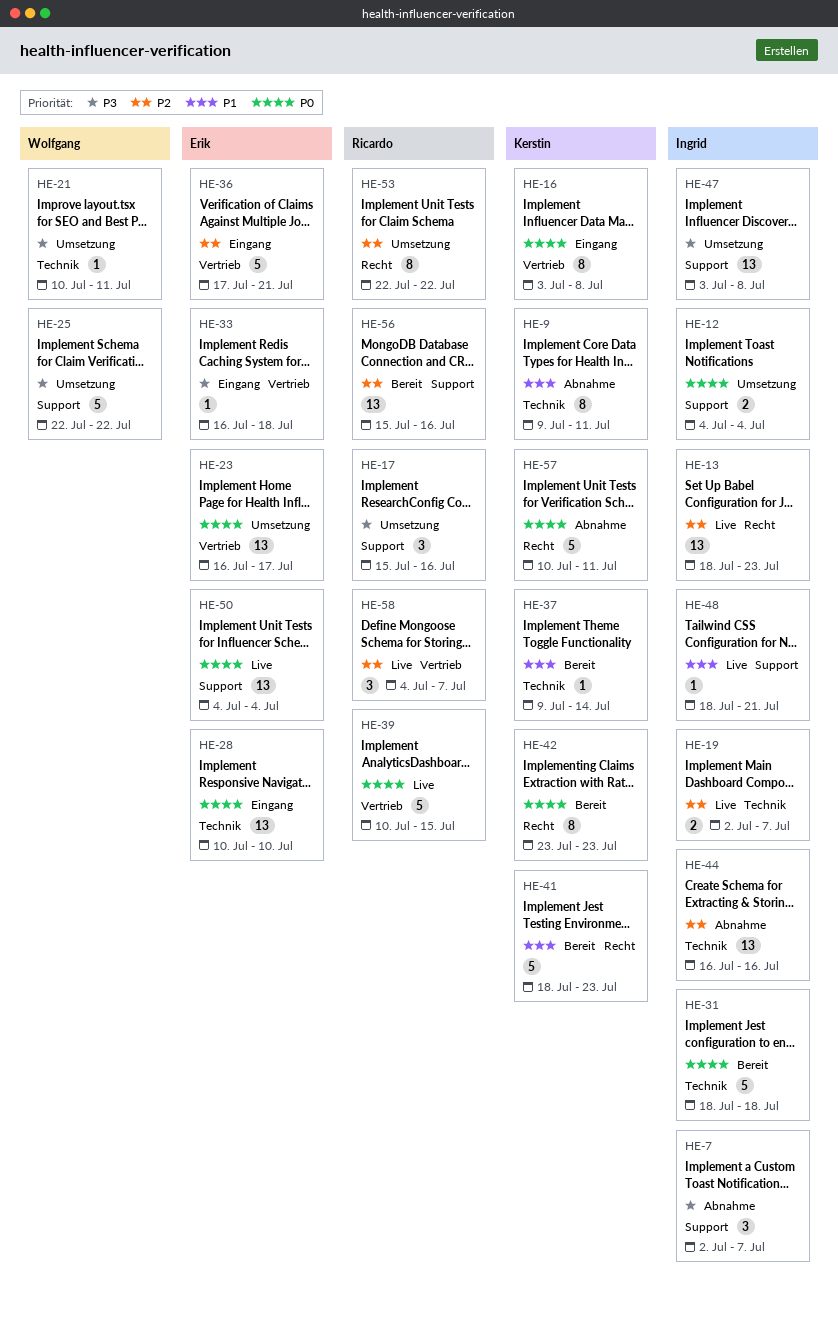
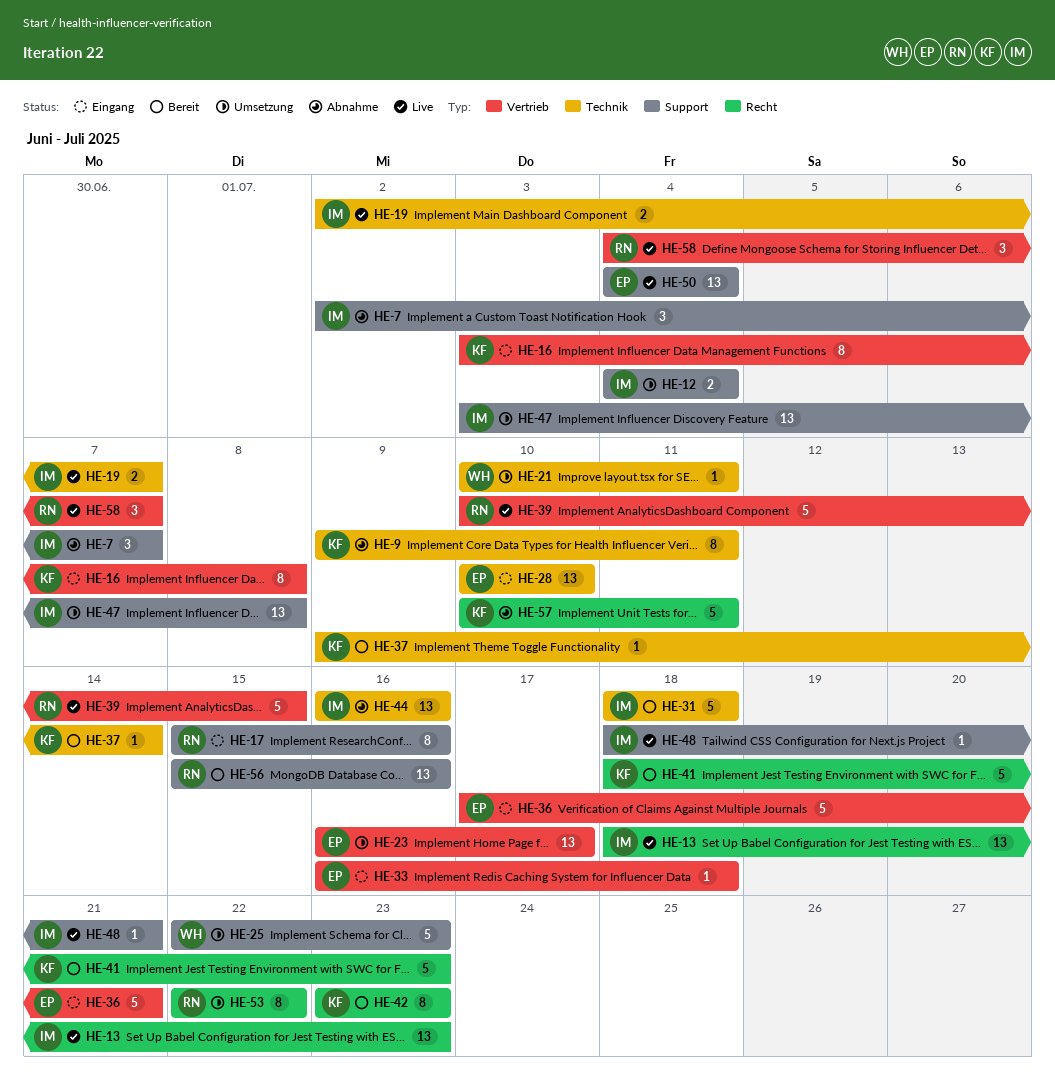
HE-17, status: Umsetzung -> Eingang
HE-17, estimate: 3 -> 8
HE-25, due: Jul 22 -> Jul 23

